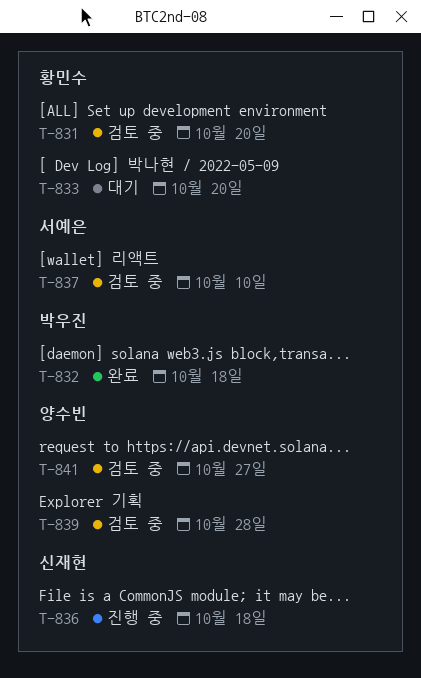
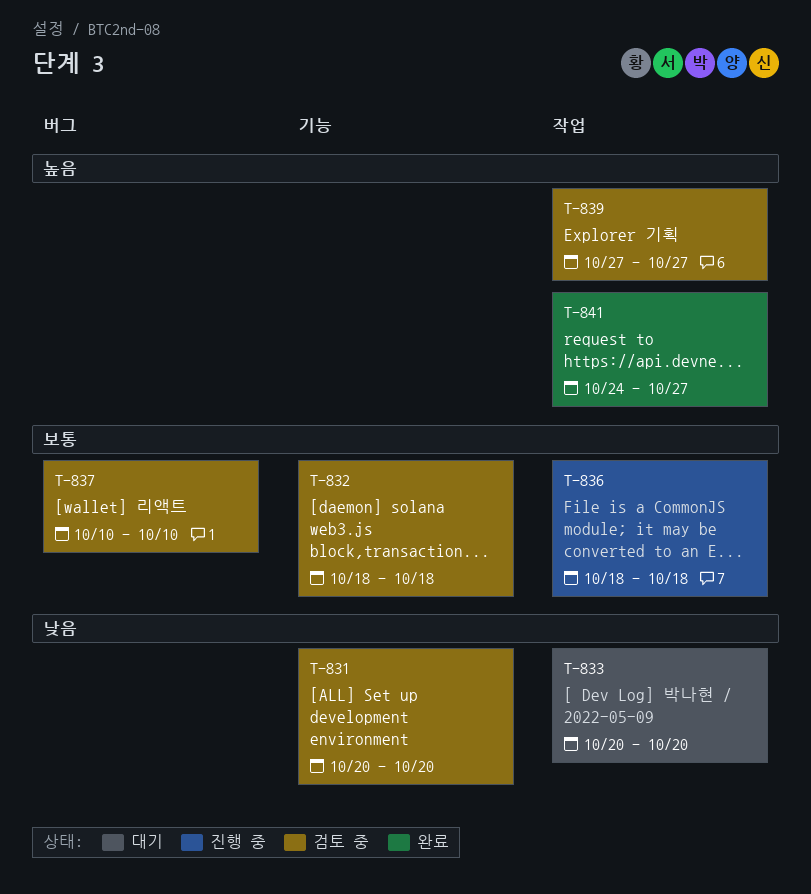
T-832, status: 완료 -> 검토 중
T-839, due: Oct 28 -> Oct 27
T-841, status: 검토 중 -> 완료

